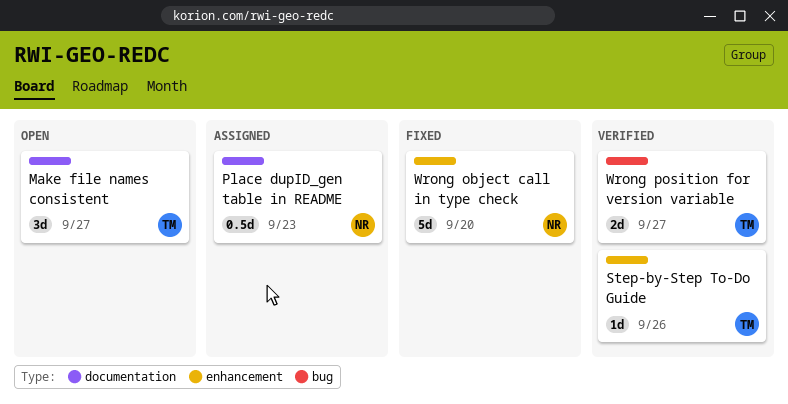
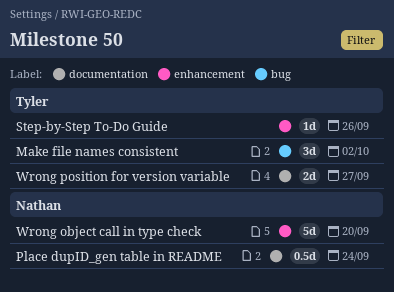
Make file names consistent, label: documentation -> bug
Make file names consistent, due: Sep 27 -> Oct 2
Place dupID_gen table in README, due: Sep 23 -> Sep 24
Wrong position for version variable, label: bug -> documentation

